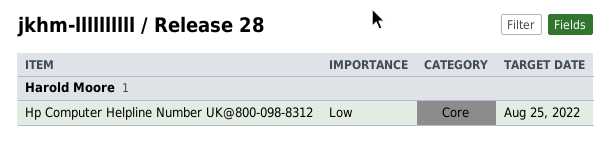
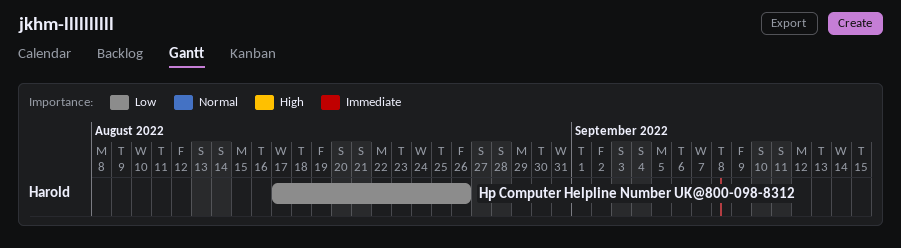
Hp Computer Helpline Number UK@800-098-8312, due: Aug 25 -> Aug 26

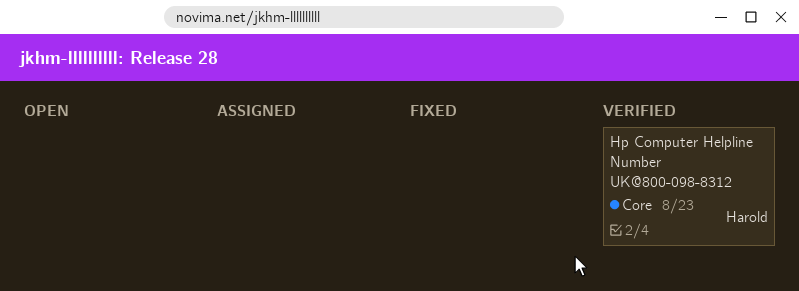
Hp Computer Helpline Number UK@800-098-8312, due: Aug 26 -> Aug 23

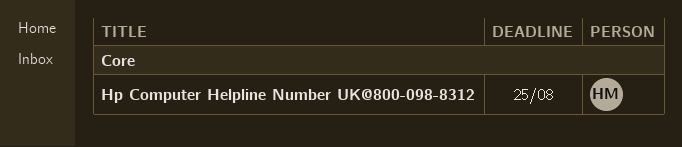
Hp Computer Helpline Number UK@800-098-8312, due: Aug 23 -> Aug 25

